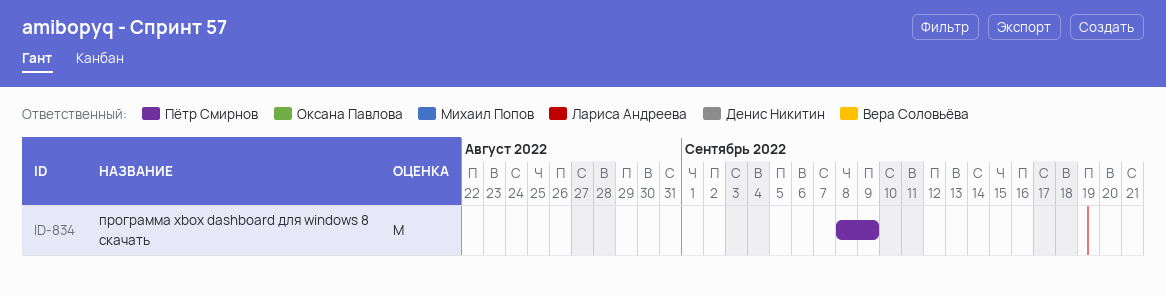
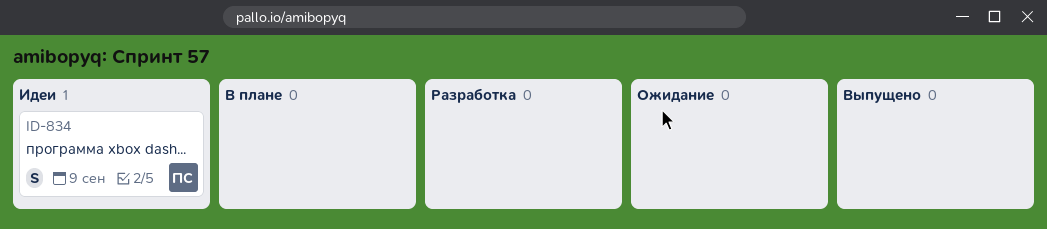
ID-834, estimate: M -> S

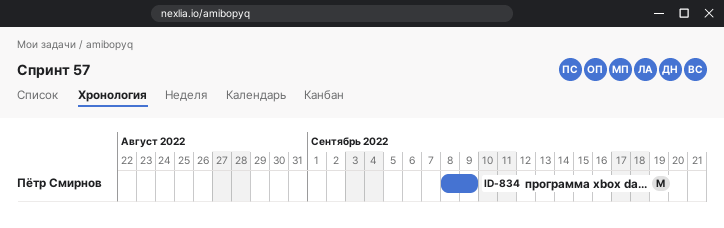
ID-834, estimate: S -> M

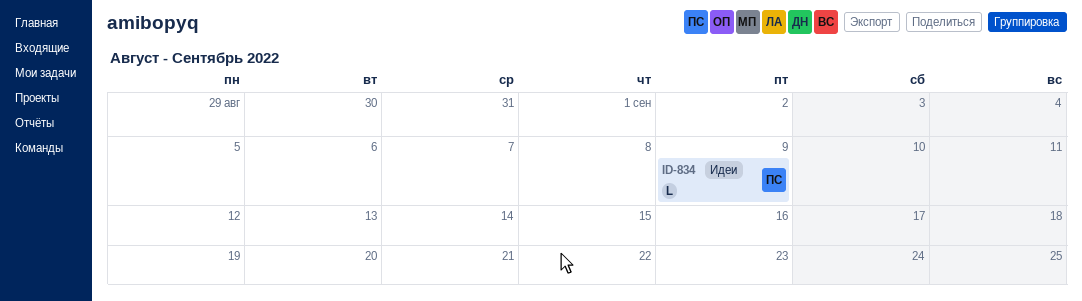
ID-834, estimate: M -> L

